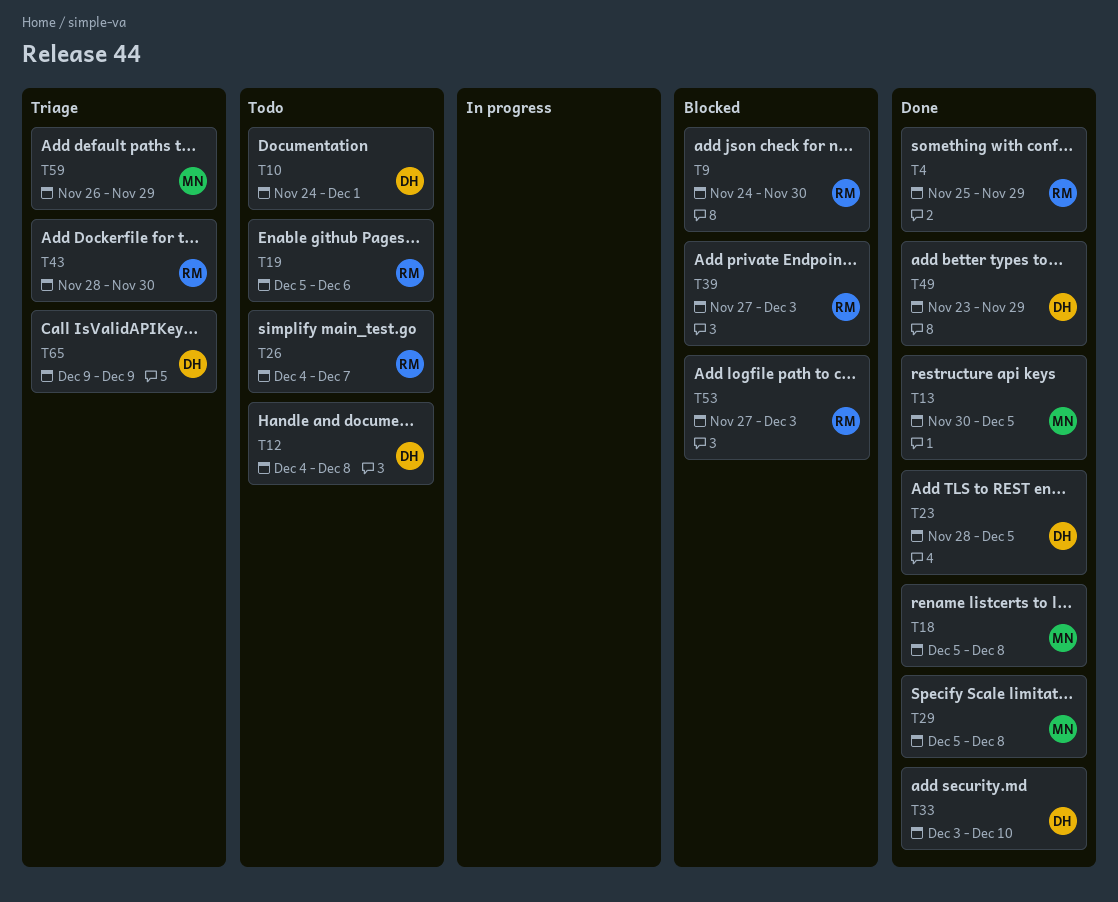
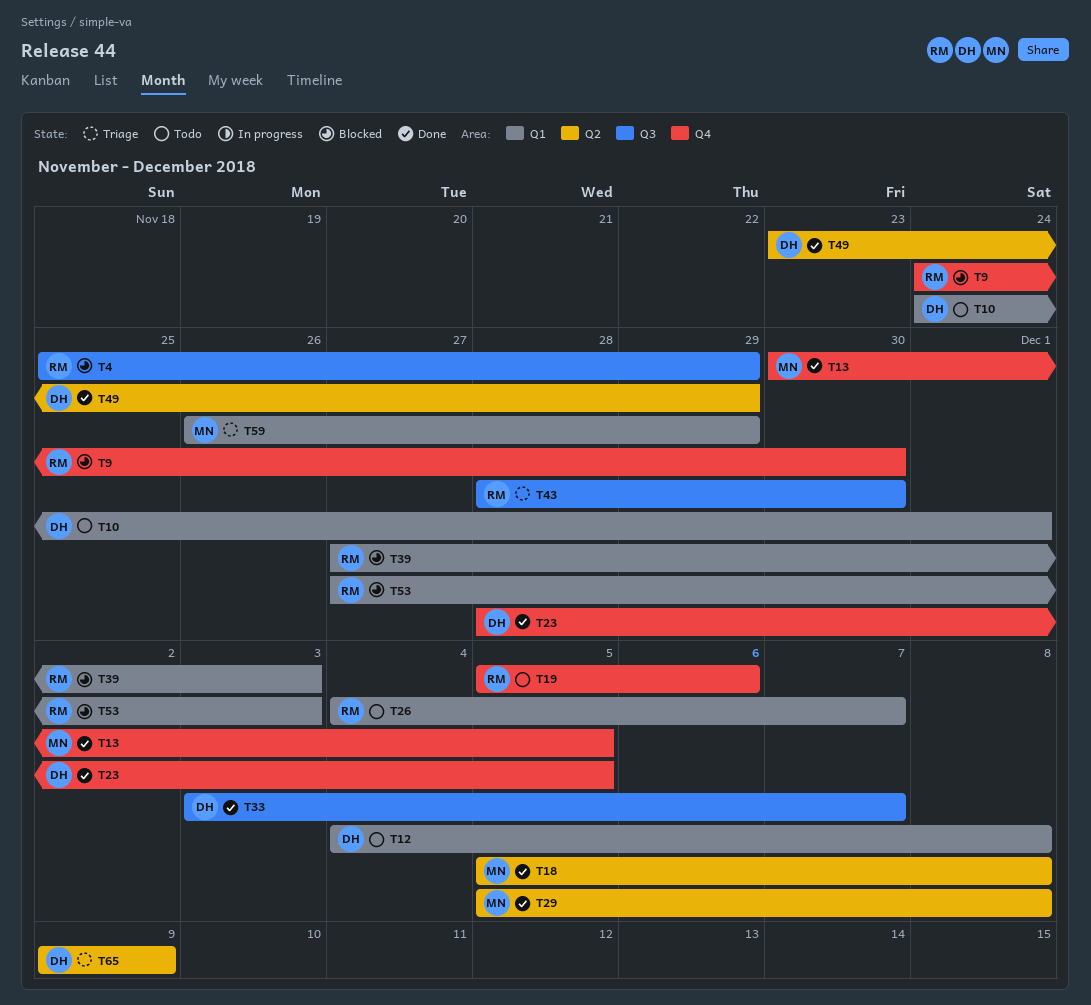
T4, status: Done -> Blocked
T33, due: Dec 10 -> Dec 7

